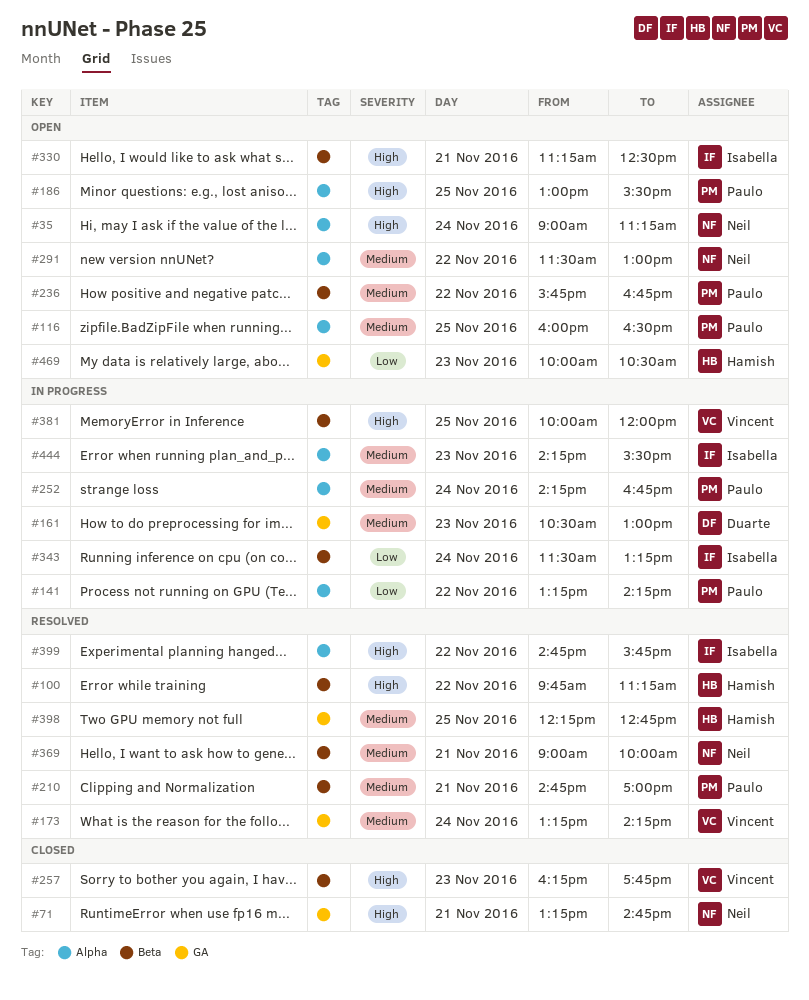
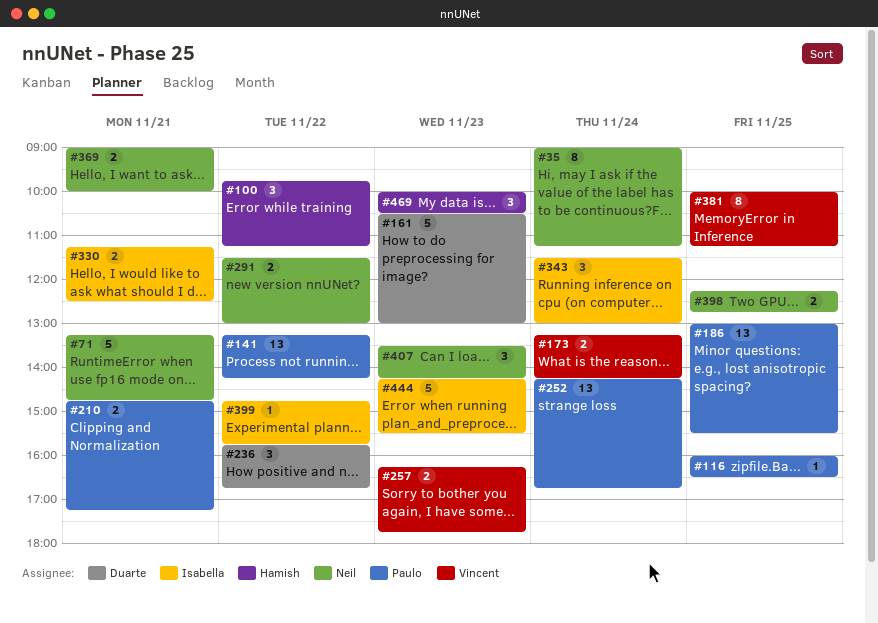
#210, ends: 17:00 -> 17:15
#236, owner: Paulo -> Duarte
#343, ends: 13:15 -> 13:00
#381, ends: 12:00 -> 11:15
#398, owner: Hamish -> Neil
#407: none -> present

